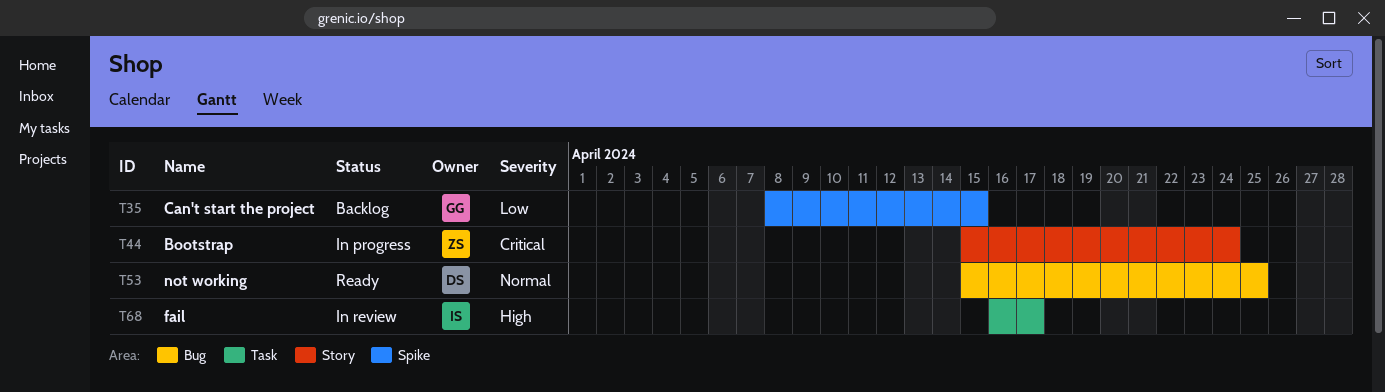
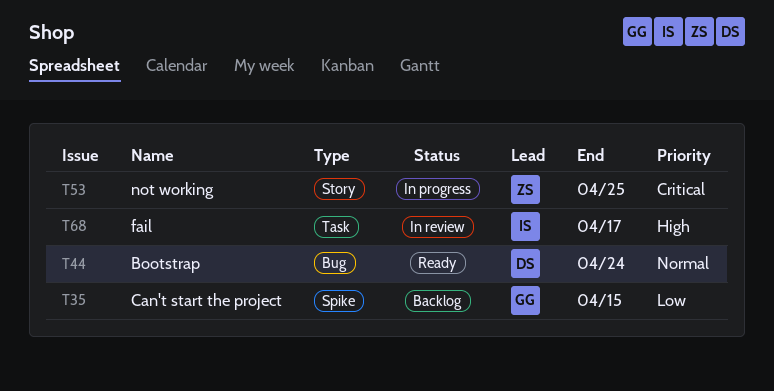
T44, status: In progress -> Ready
T44, owner: ZS -> DS
T44, priority: Critical -> Normal
T44, label: Story -> Bug
T53, status: Ready -> In progress
T53, owner: DS -> ZS
T53, priority: Normal -> Critical
T53, label: Bug -> Story

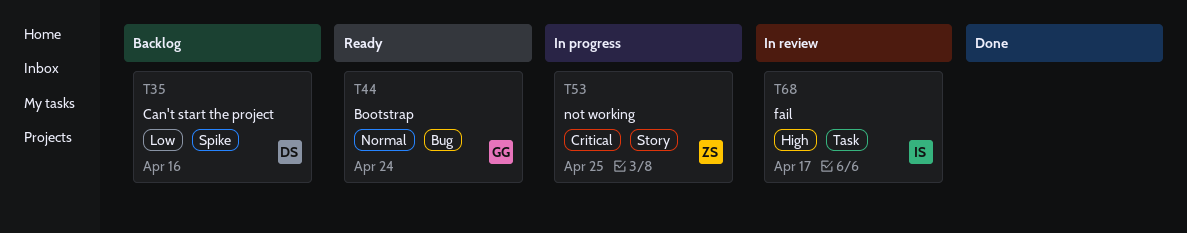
T35, owner: GG -> DS
T35, due: Apr 15 -> Apr 16
T44, owner: DS -> GG

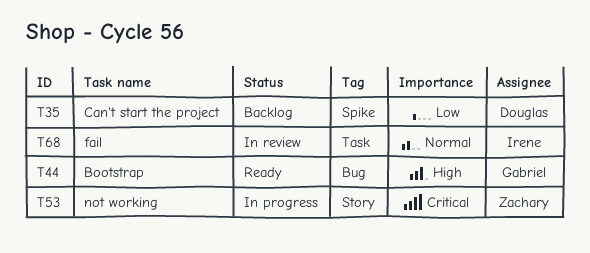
T44, priority: Normal -> High
T68, priority: High -> Normal

